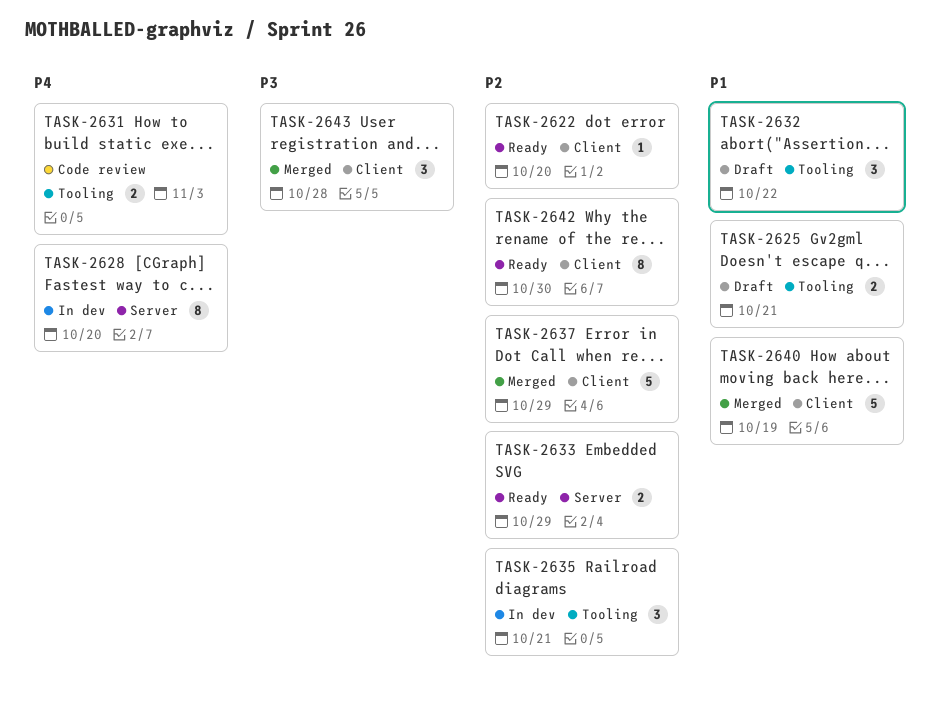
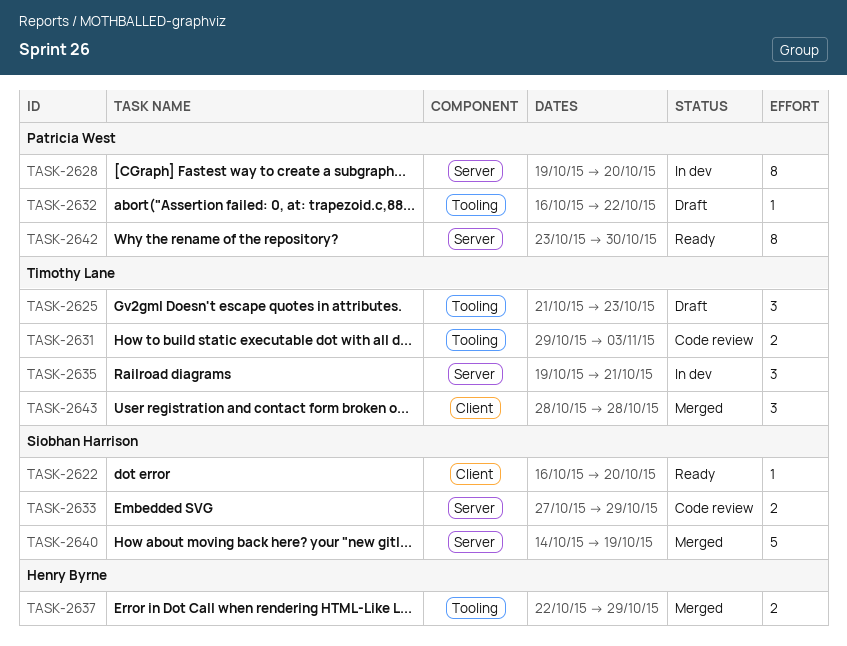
TASK-2625, estimate: 2 -> 3
TASK-2625, due: Oct 21 -> Oct 23
TASK-2632, estimate: 3 -> 1
TASK-2633, status: Ready -> Code review
TASK-2635, label: Tooling -> Server
TASK-2637, label: Client -> Tooling
TASK-2637, estimate: 5 -> 2
TASK-2640, label: Client -> Server
TASK-2642, label: Client -> Server

